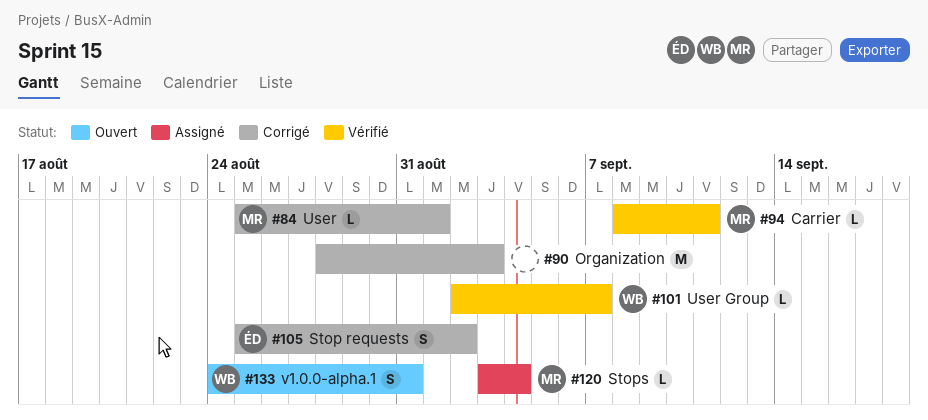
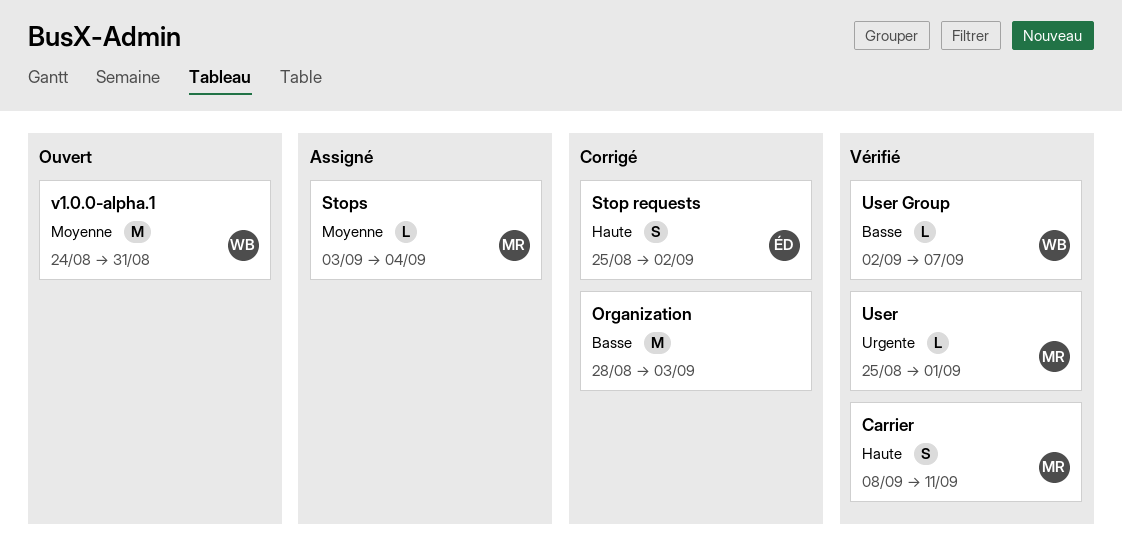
Carrier, estimate: L -> S
User, status: Corrigé -> Vérifié
v1.0.0-alpha.1, estimate: S -> M

